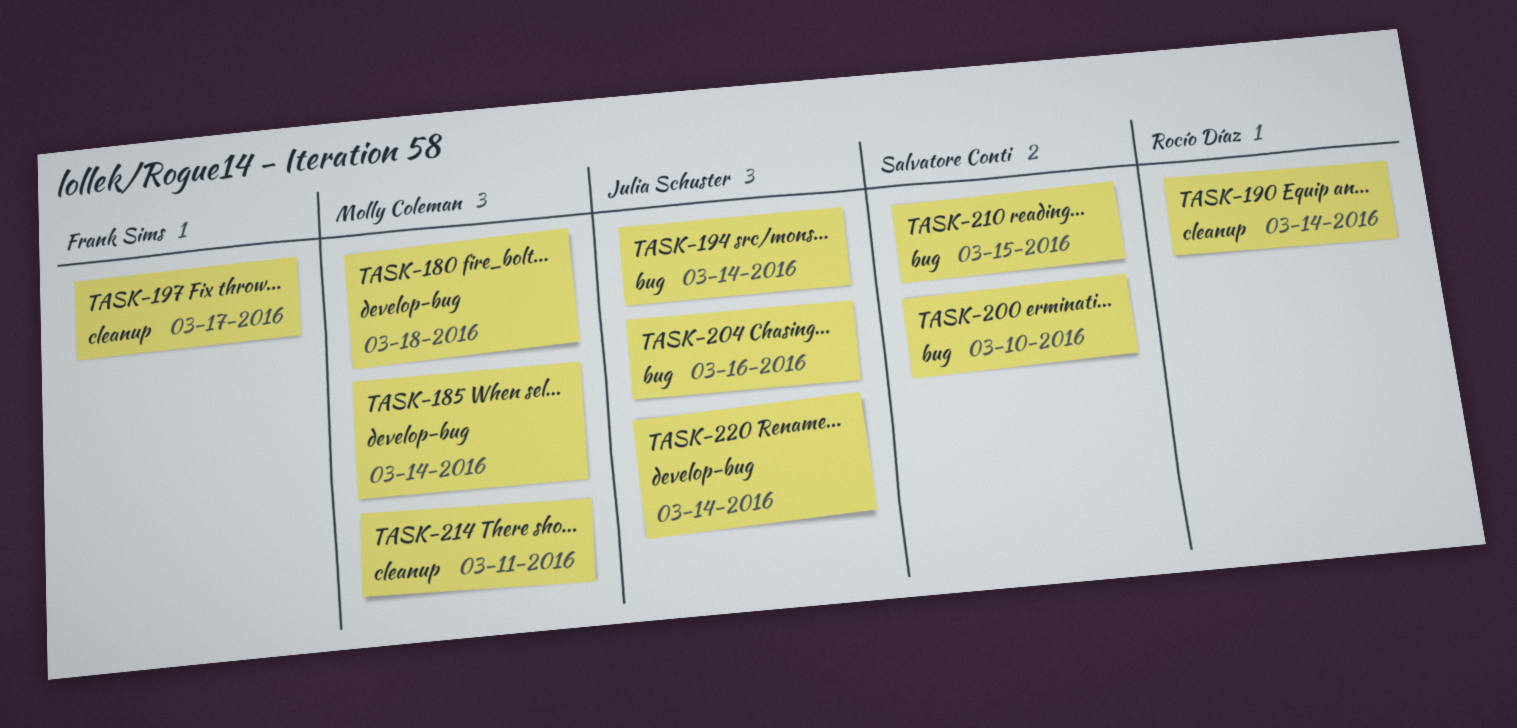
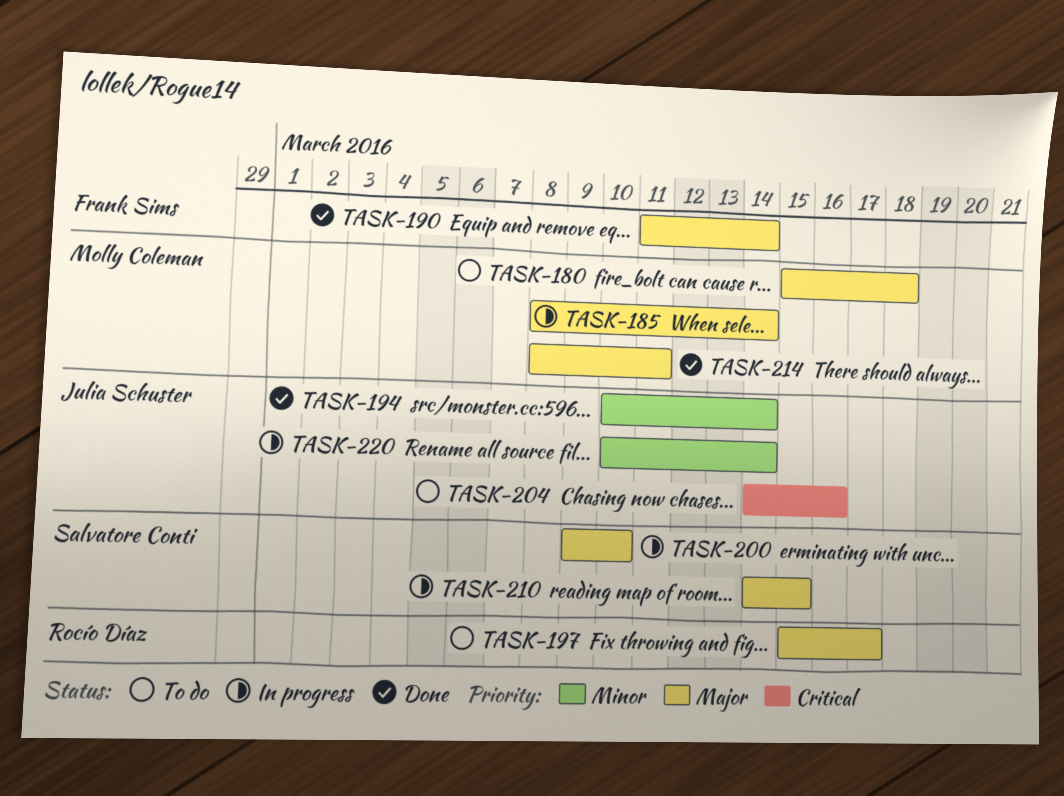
TASK-190, owner: Rocío Díaz -> Frank Sims
TASK-197, owner: Frank Sims -> Rocío Díaz

